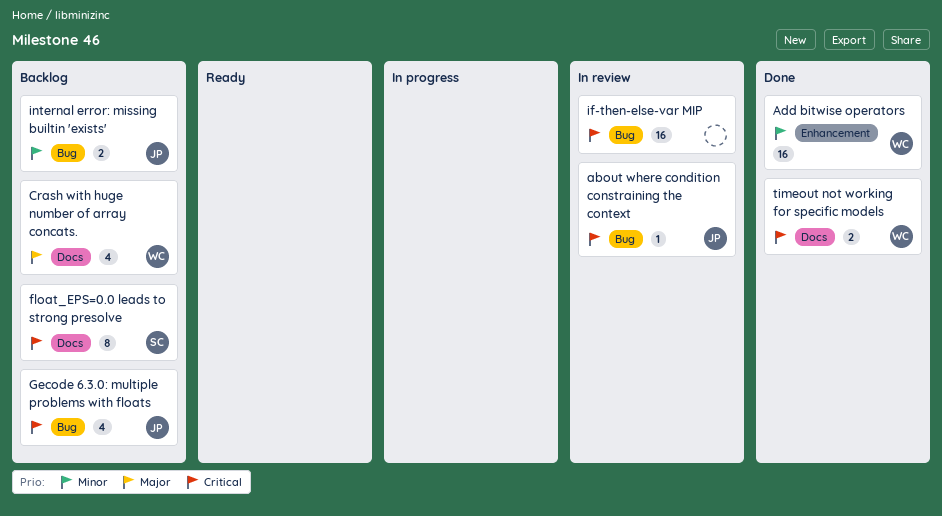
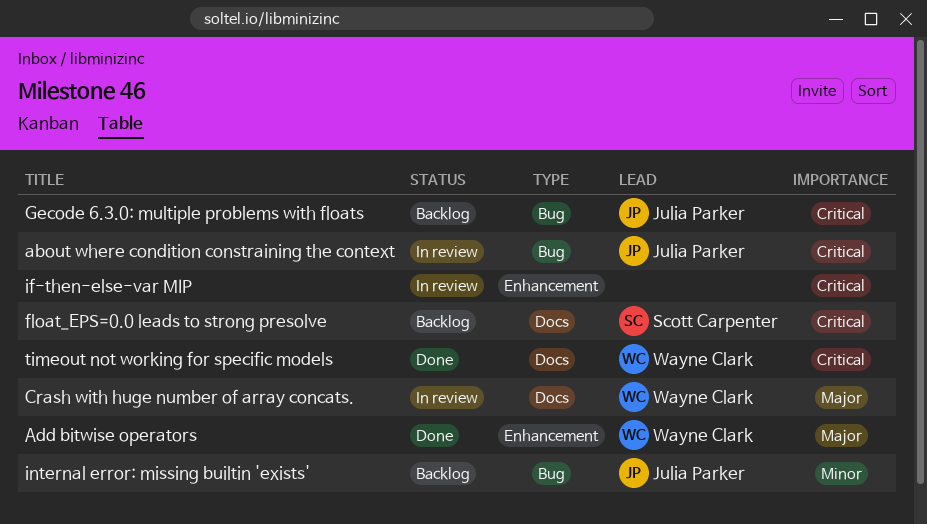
Add bitwise operators, priority: Minor -> Major
Crash with huge number of array concats., status: Backlog -> In review
if-then-else-var MIP, label: Bug -> Enhancement

